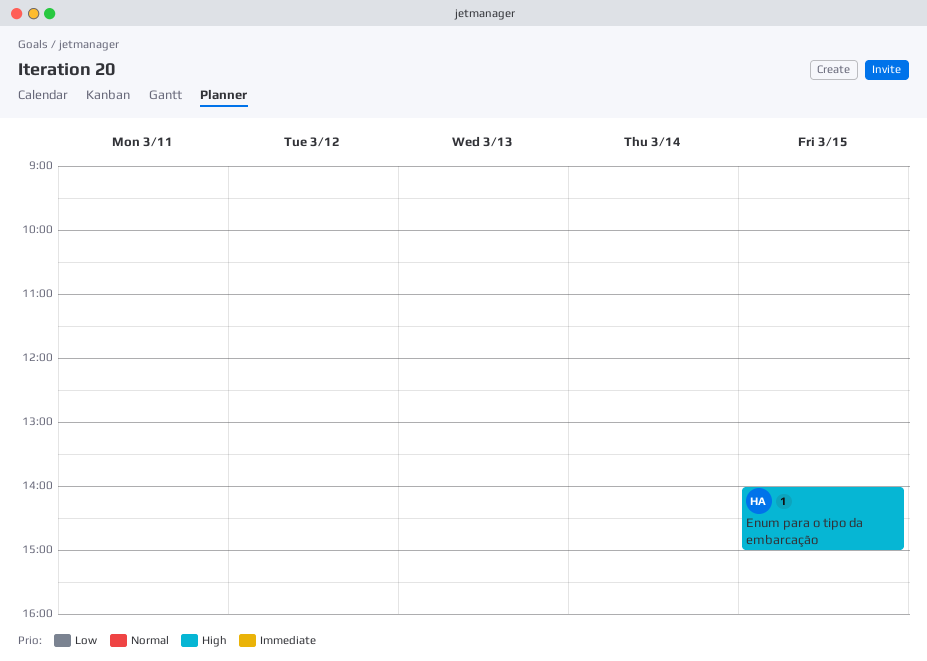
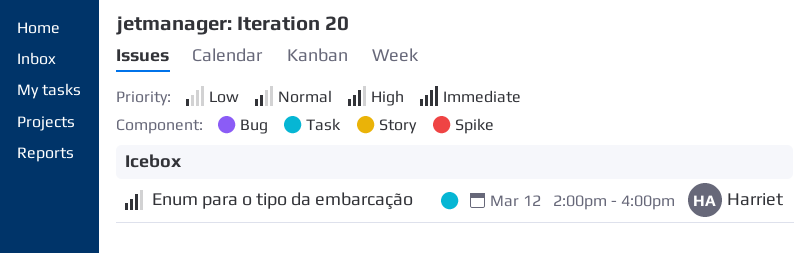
Enum para o tipo da embarcação, day: Mar 15 -> Mar 12
Enum para o tipo da embarcação, ends: 15:00 -> 16:00

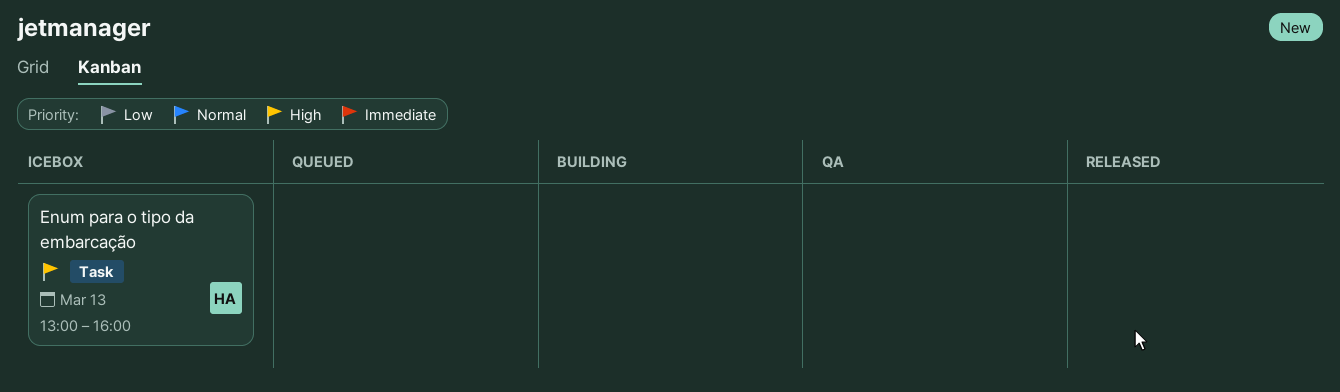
Enum para o tipo da embarcação, day: Mar 12 -> Mar 13
Enum para o tipo da embarcação, begins: 14:00 -> 13:00

